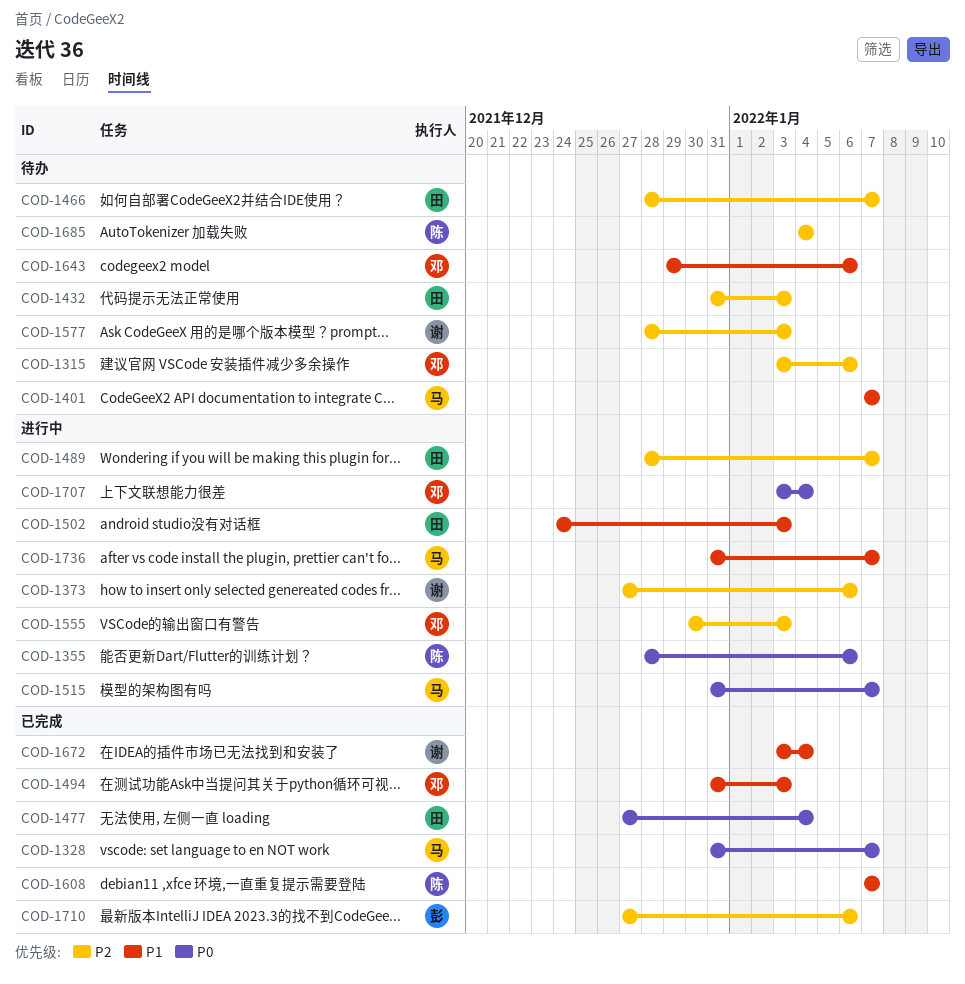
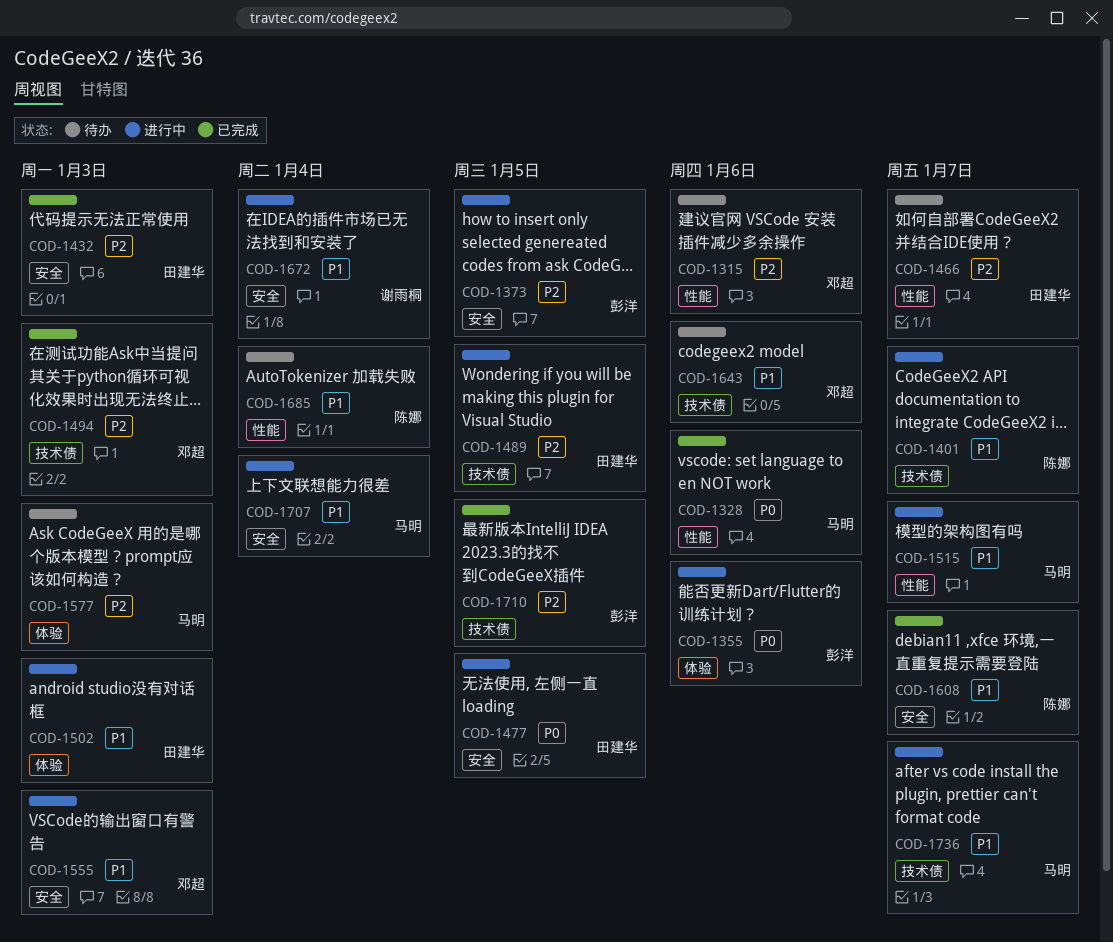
COD-1328, due: Jan 7 -> Jan 6
COD-1355, owner: 陈娜 -> 彭洋
COD-1373, owner: 谢雨桐 -> 彭洋
COD-1373, due: Jan 6 -> Jan 5
COD-1401, status: 待办 -> 进行中
COD-1401, owner: 马明 -> 陈娜
COD-1432, status: 待办 -> 已完成
COD-1477, status: 已完成 -> 进行中
COD-1477, due: Jan 4 -> Jan 5
COD-1489, due: Jan 7 -> Jan 5
COD-1494, priority: P1 -> P2
COD-1515, priority: P0 -> P1
COD-1555, priority: P2 -> P1
COD-1577, owner: 谢雨桐 -> 马明
COD-1672, status: 已完成 -> 进行中
COD-1685, priority: P2 -> P1
COD-1707, owner: 邓超 -> 马明
COD-1707, priority: P0 -> P1
COD-1710, due: Jan 6 -> Jan 5

